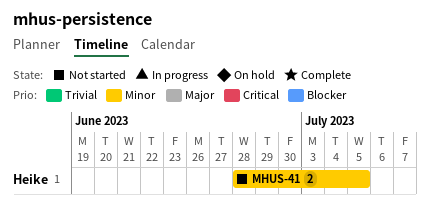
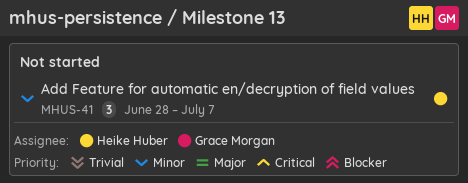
MHUS-41, estimate: 2 -> 3
MHUS-41, due: Jul 5 -> Jul 7

